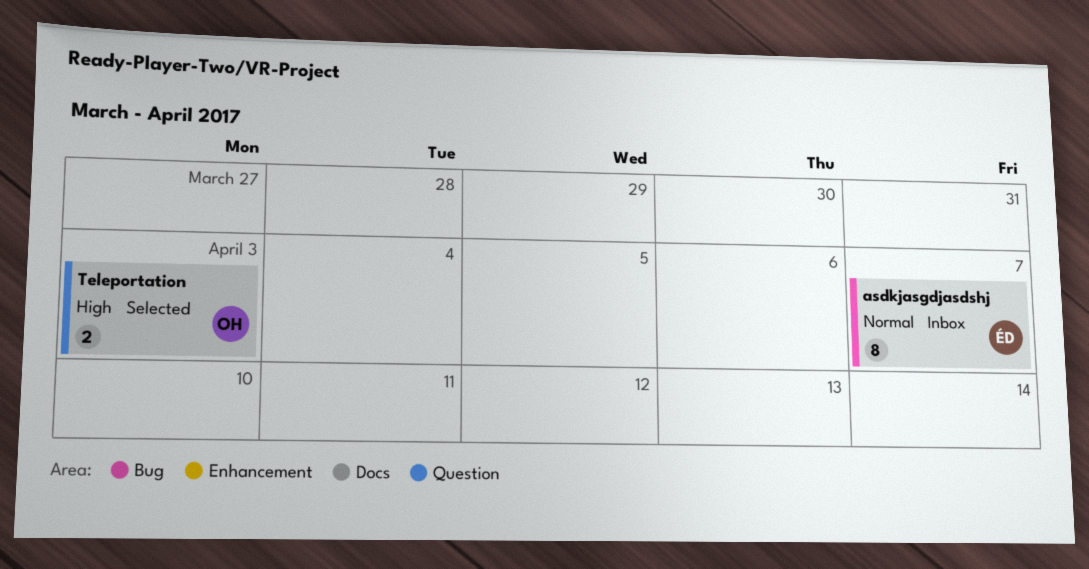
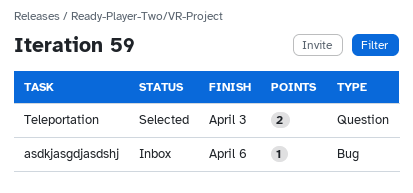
asdkjasgdjasdshj, estimate: 8 -> 1
asdkjasgdjasdshj, due: Apr 7 -> Apr 6

